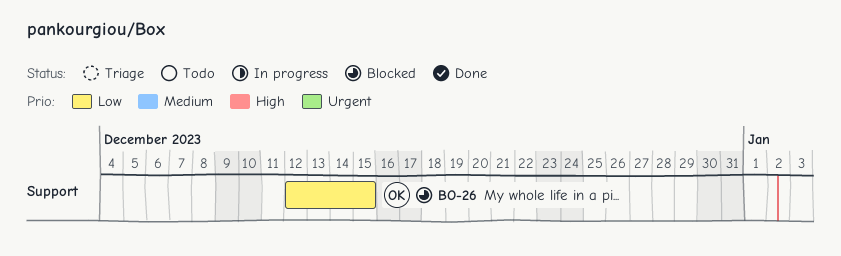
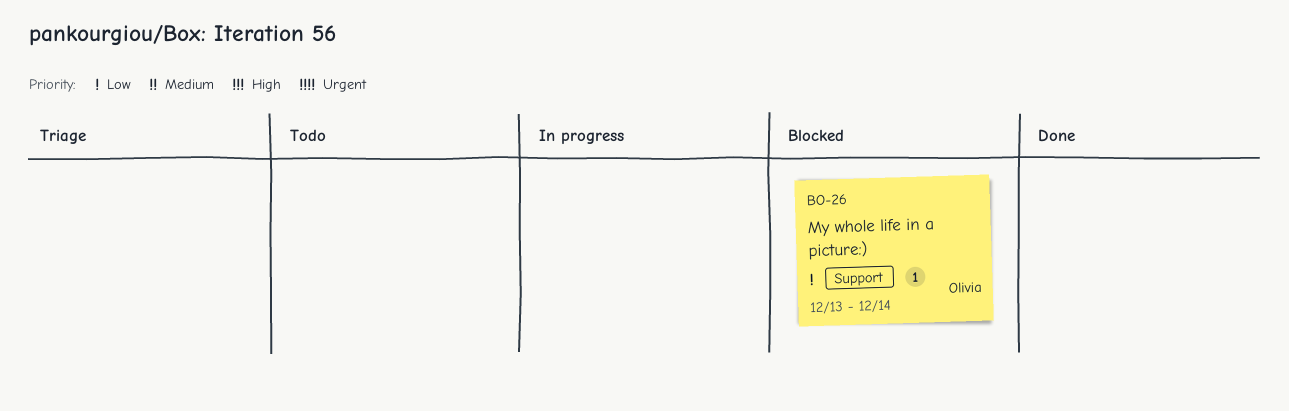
BO-26, start: Dec 12 -> Dec 13
BO-26, due: Dec 15 -> Dec 14

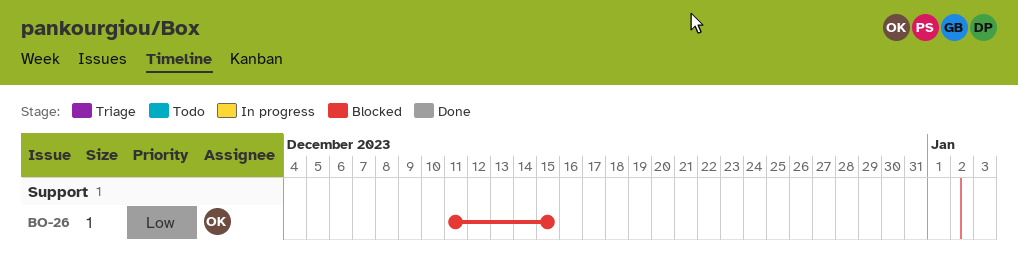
BO-26, start: Dec 13 -> Dec 11
BO-26, due: Dec 14 -> Dec 15

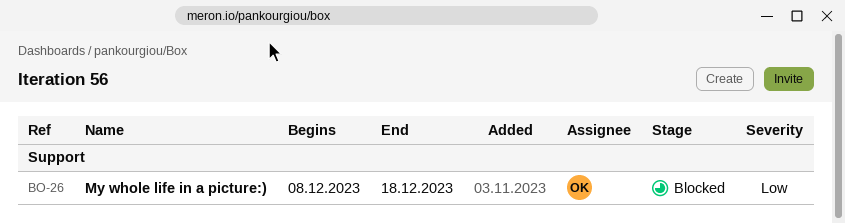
BO-26, start: Dec 11 -> Dec 8
BO-26, due: Dec 15 -> Dec 18

